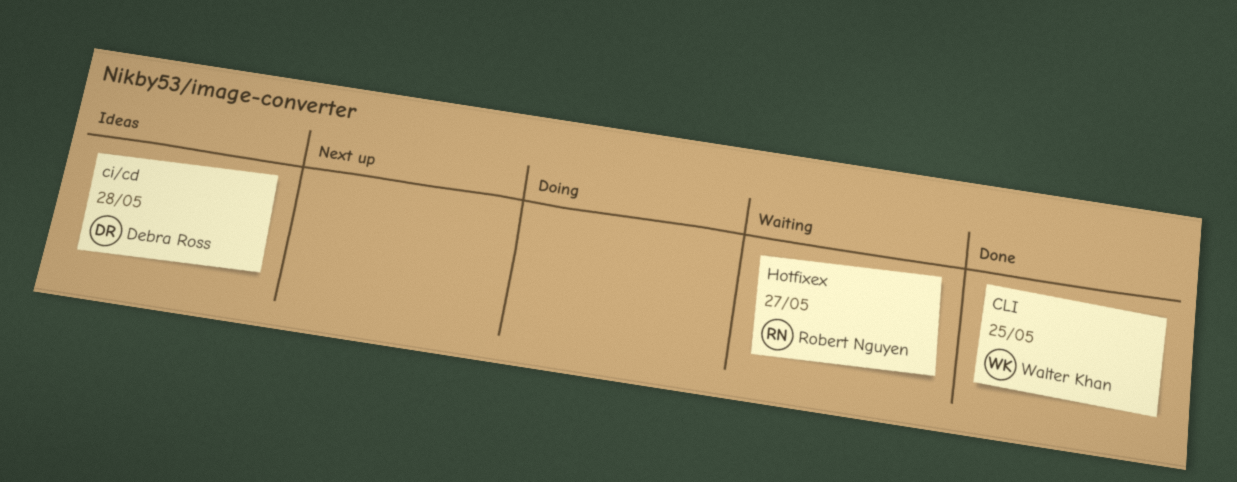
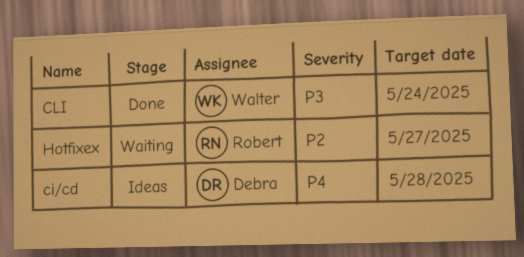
CLI, due: May 25 -> May 24

